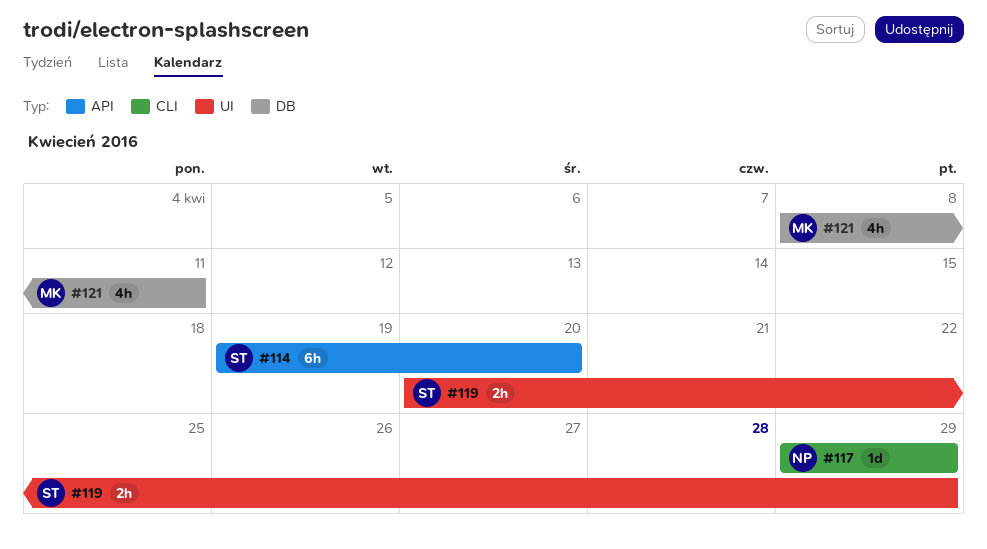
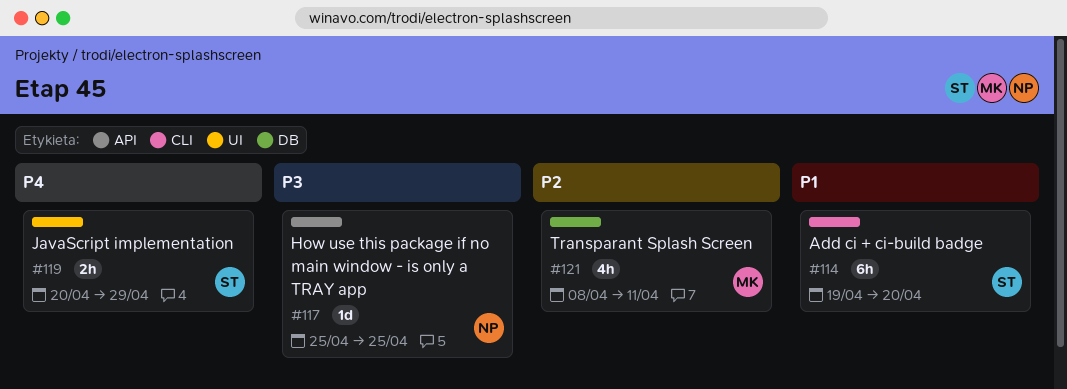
#114, label: API -> CLI
#117, label: CLI -> API
#117, start: Apr 29 -> Apr 25
#117, due: Apr 29 -> Apr 25

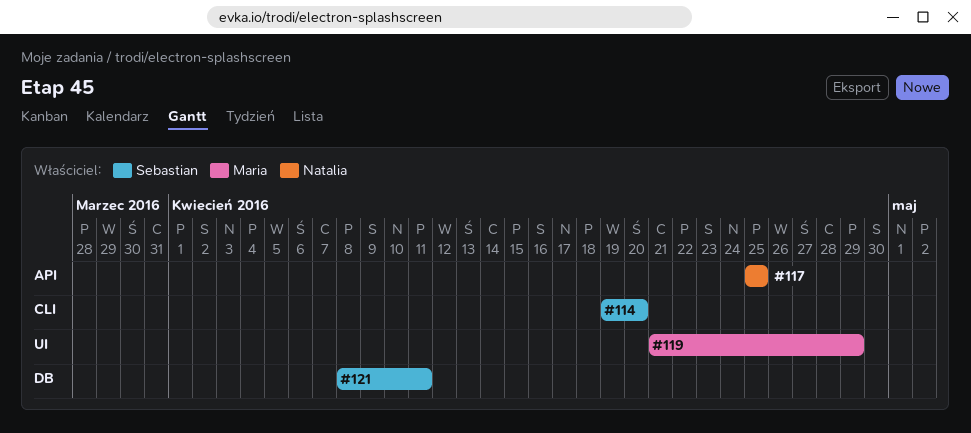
#119, owner: Sebastian -> Maria
#119, start: Apr 20 -> Apr 21
#121, owner: Maria -> Sebastian

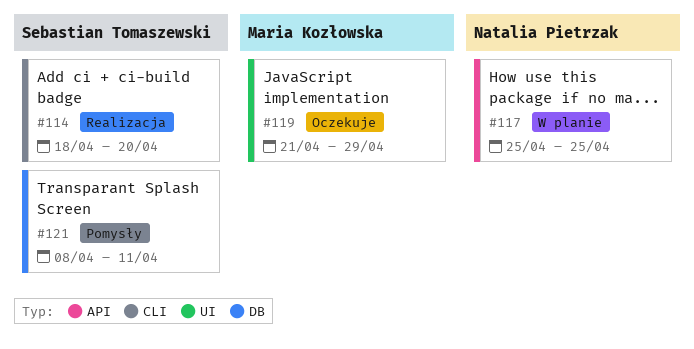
#114, start: Apr 19 -> Apr 18

